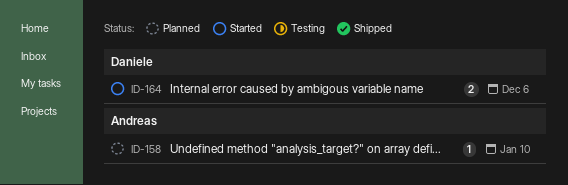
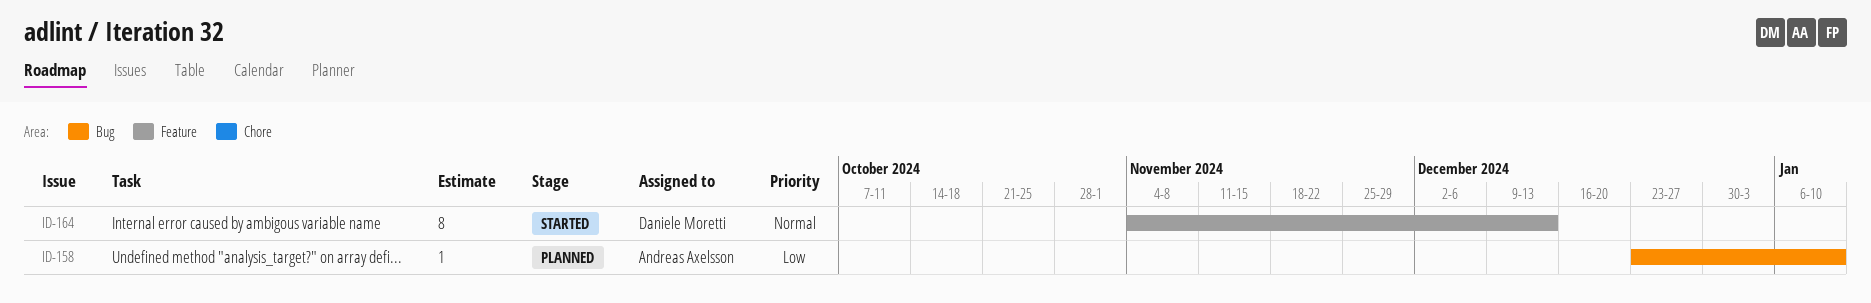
ID-164, estimate: 2 -> 8
ID-164, due: Dec 6 -> Dec 13

